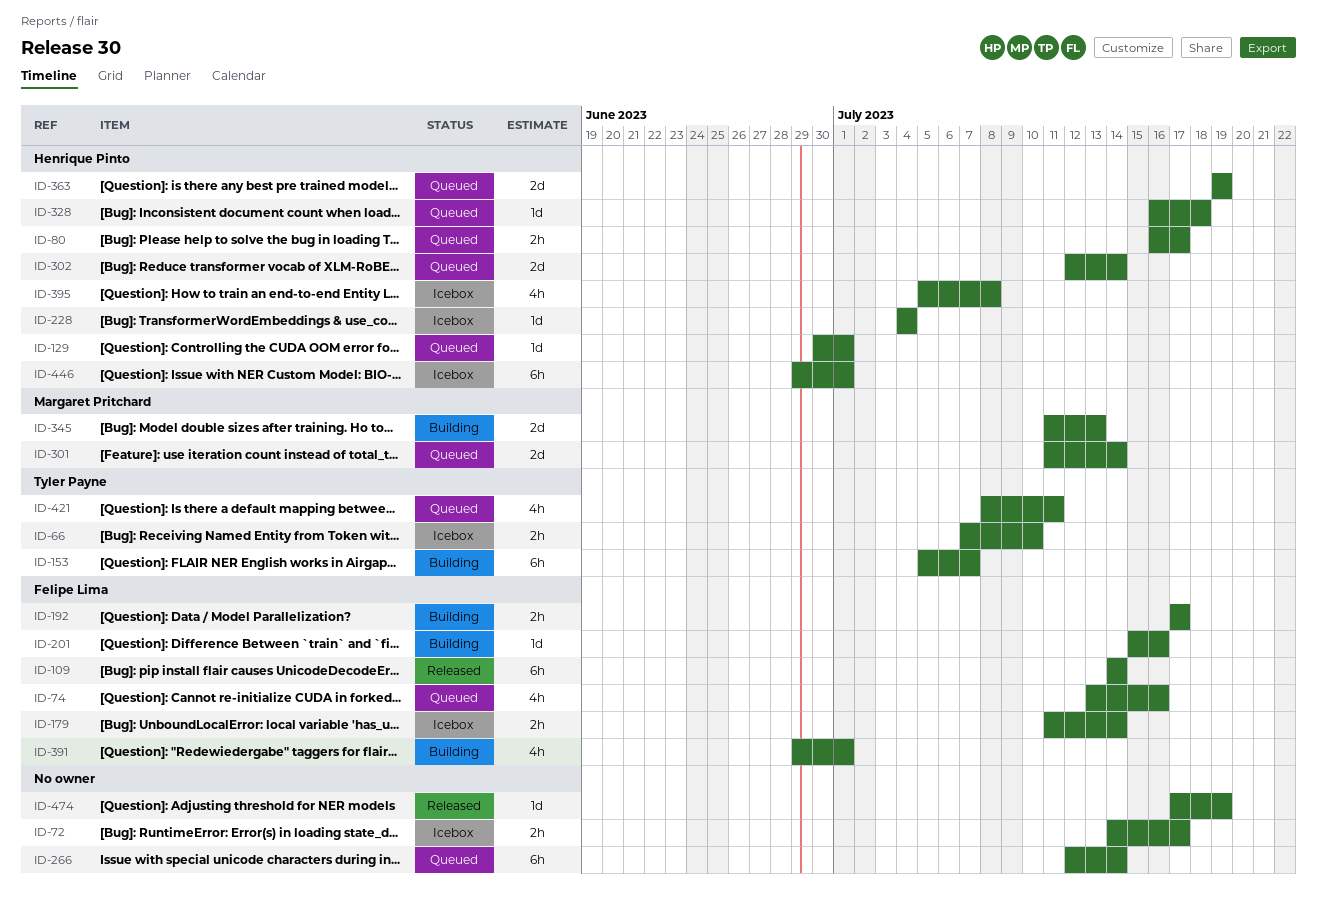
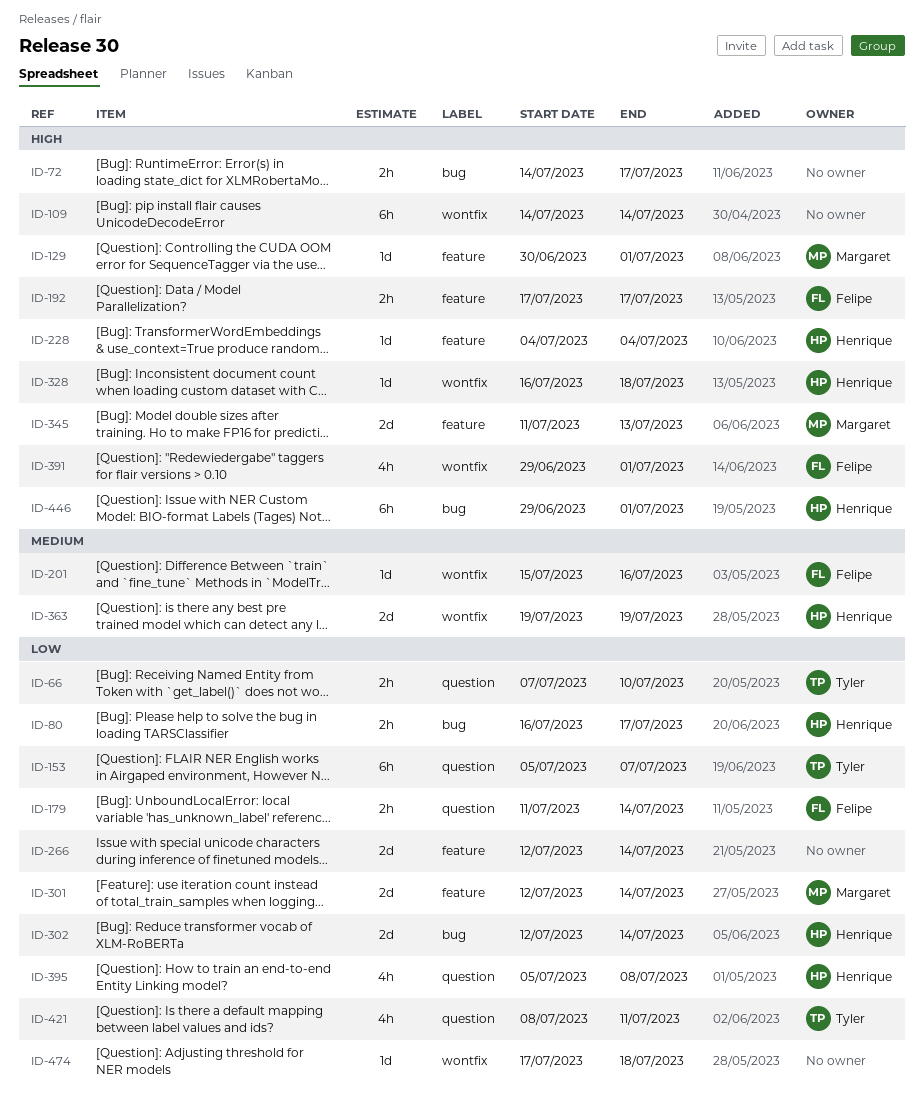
ID-74: present -> none
ID-109, owner: Felipe Lima -> none
ID-129, owner: Henrique Pinto -> Margaret Pritchard
ID-266, estimate: 6h -> 2d
ID-301, start: Jul 11 -> Jul 12
ID-474, due: Jul 19 -> Jul 18

